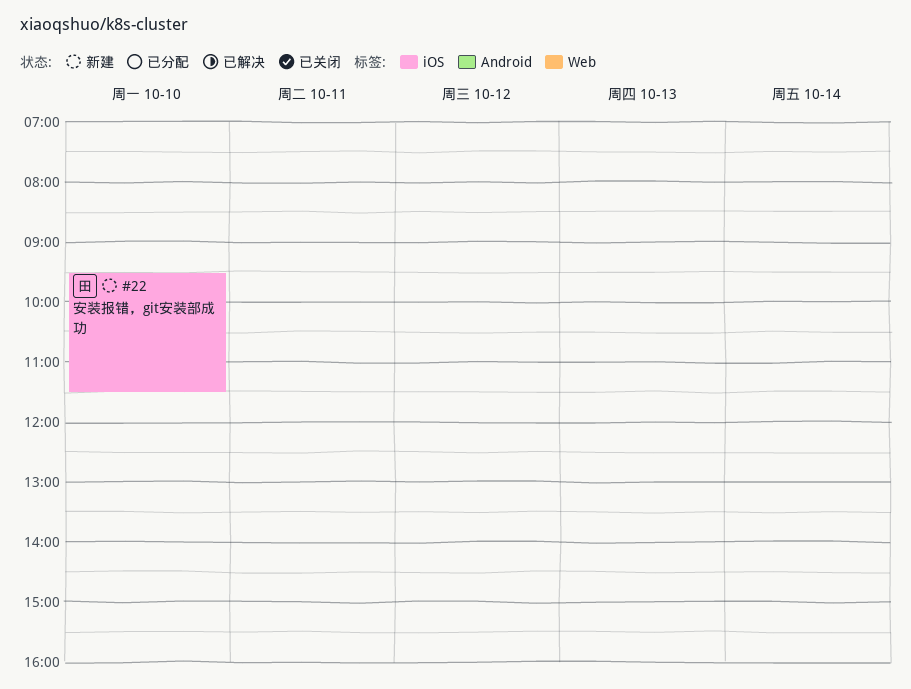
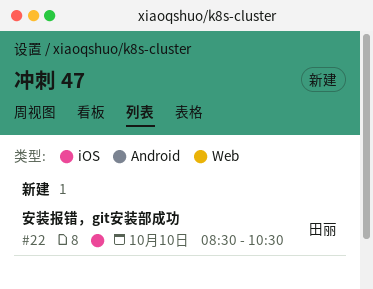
#22, begins: 09:30 -> 08:30
#22, ends: 11:30 -> 10:30

